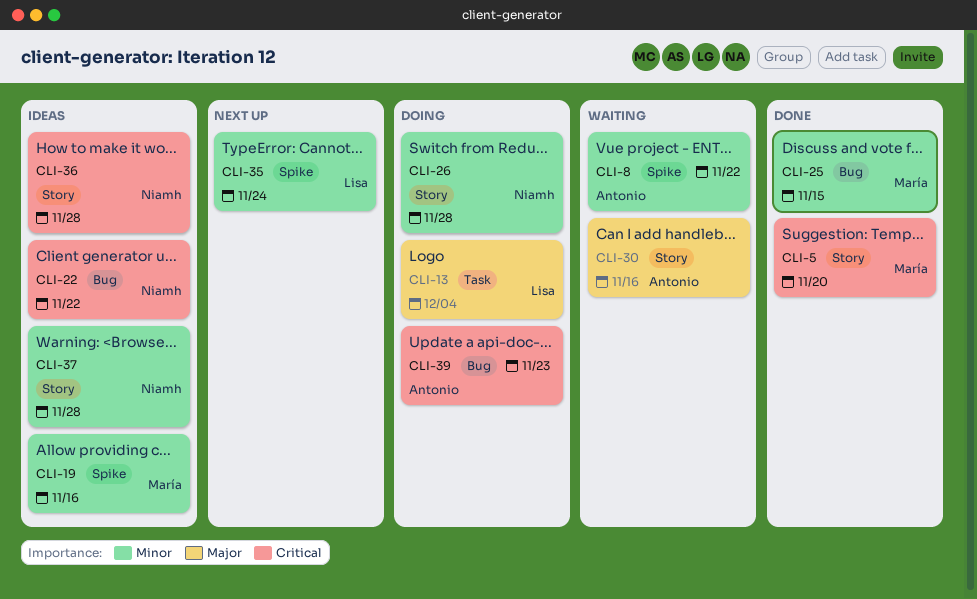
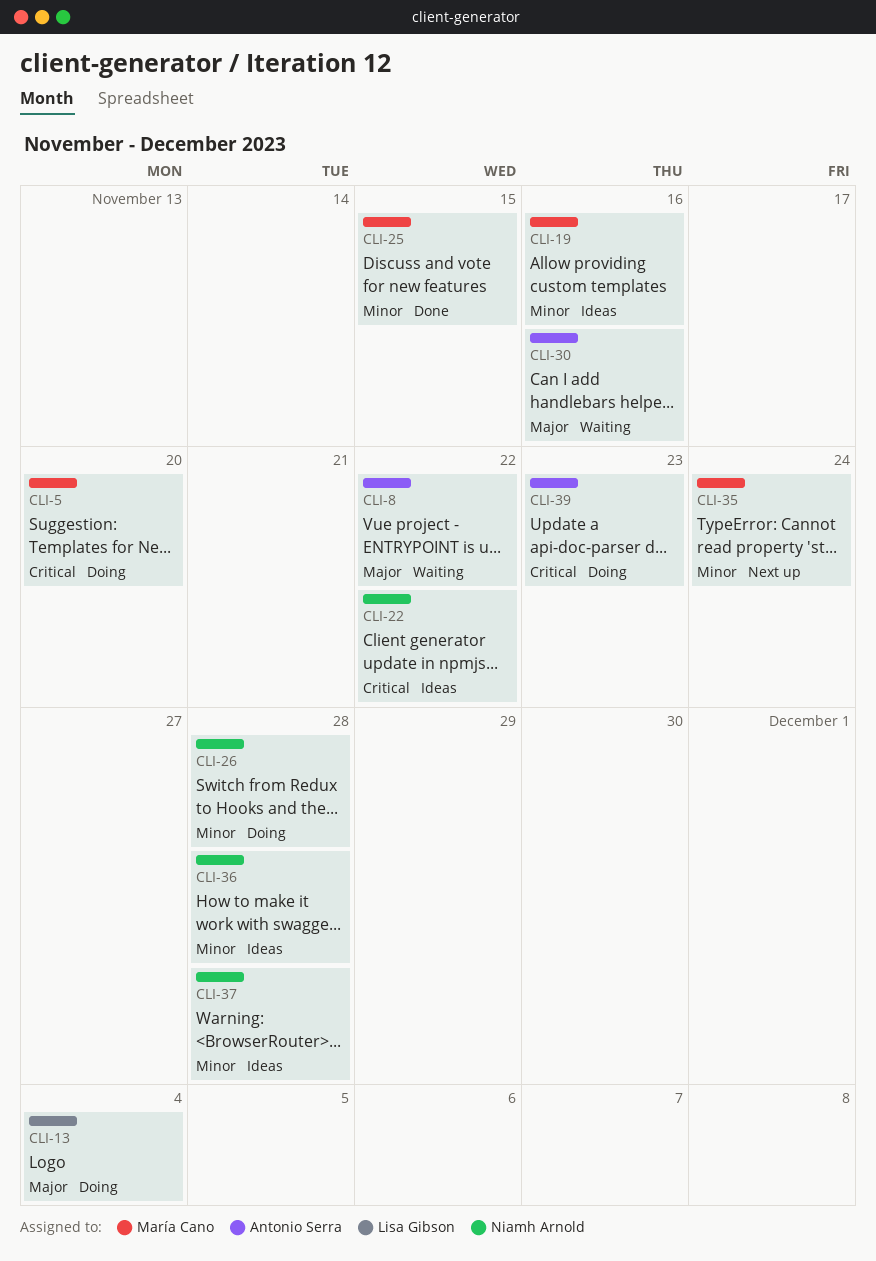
CLI-5, status: Done -> Doing
CLI-8, priority: Minor -> Major
CLI-35, owner: Lisa Gibson -> María Cano
CLI-36, priority: Critical -> Minor

